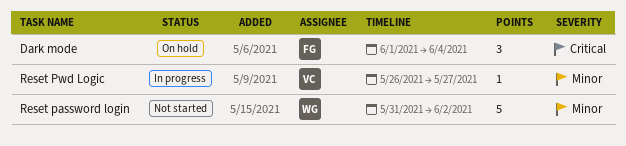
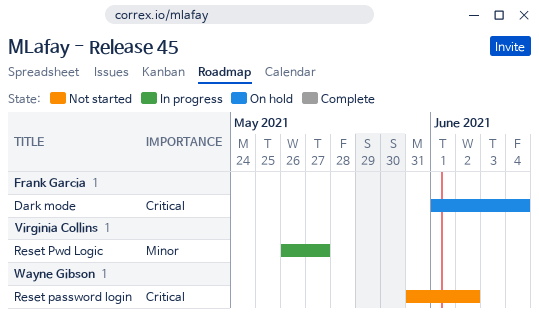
Reset password login, priority: Minor -> Critical

